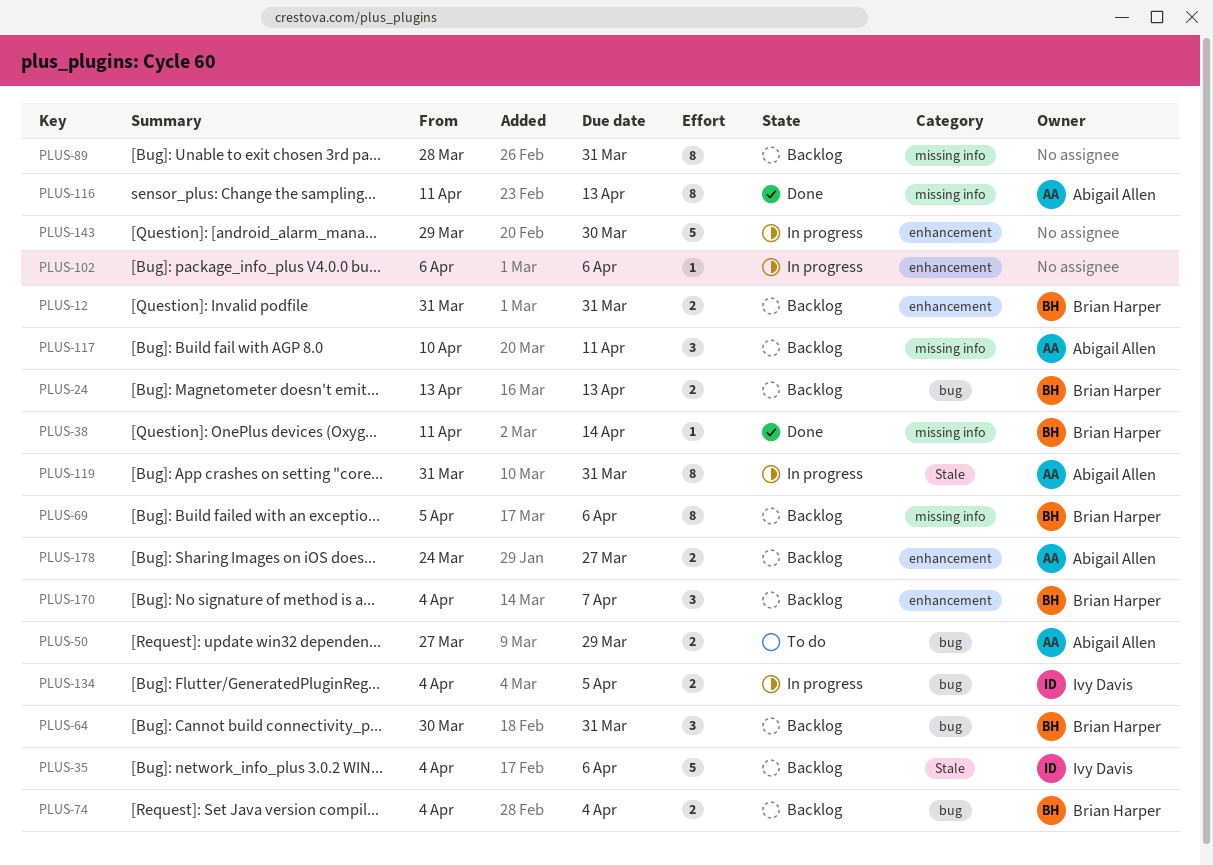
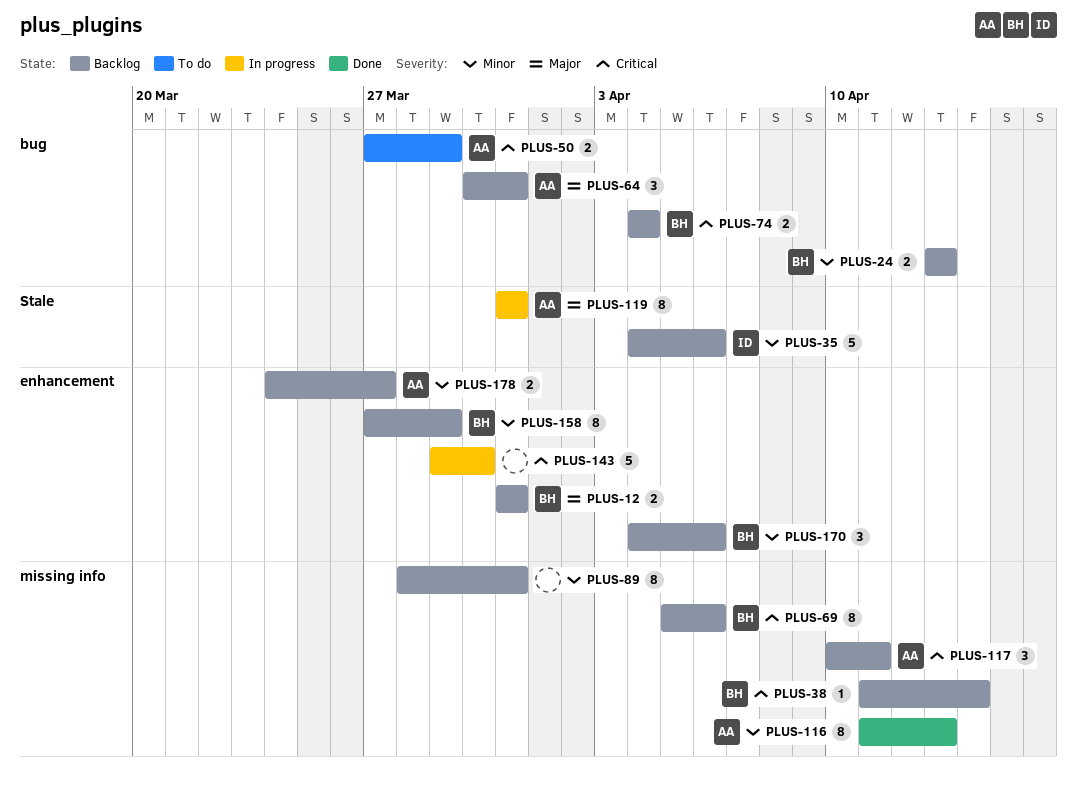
PLUS-38, status: Done -> Backlog
PLUS-64, owner: Brian Harper -> Abigail Allen
PLUS-102: present -> none
PLUS-134: present -> none
PLUS-158: none -> present
PLUS-170, due: Apr 7 -> Apr 6

